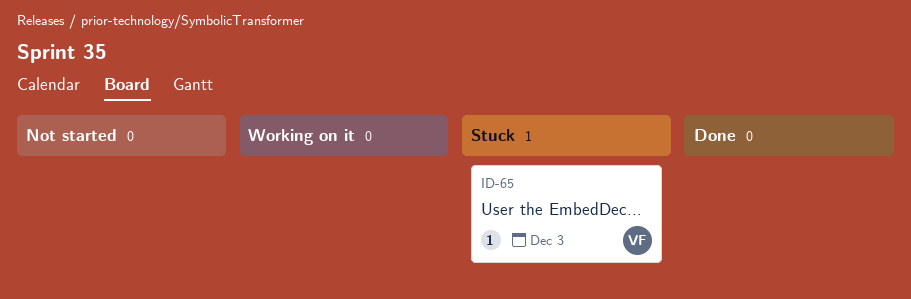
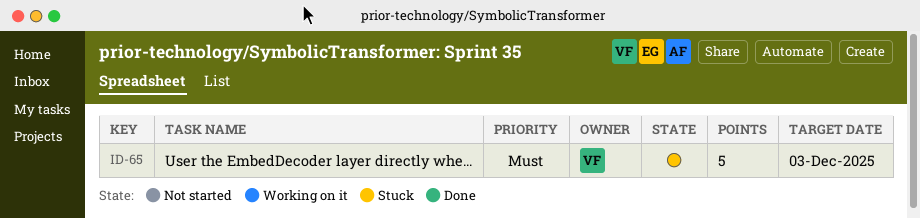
ID-65, estimate: 1 -> 5

